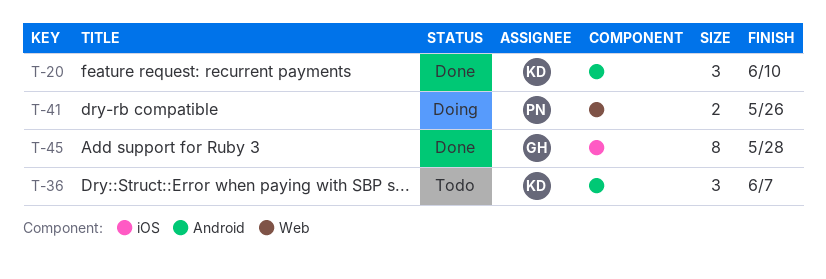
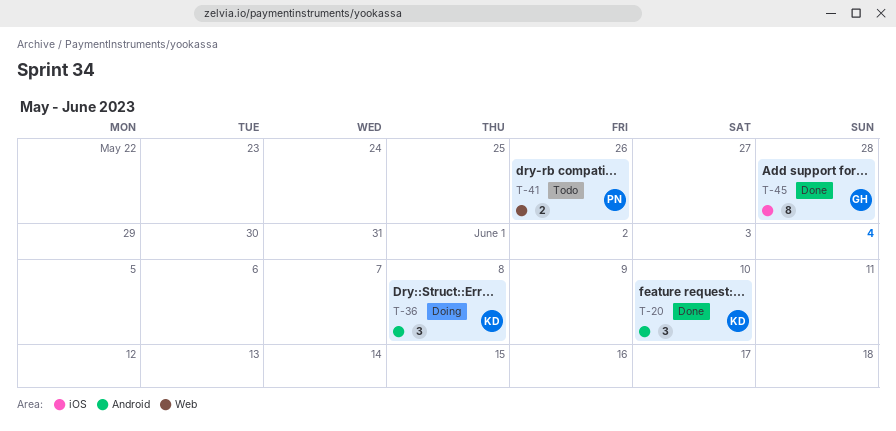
T-36, status: Todo -> Doing
T-36, due: Jun 7 -> Jun 8
T-41, status: Doing -> Todo

